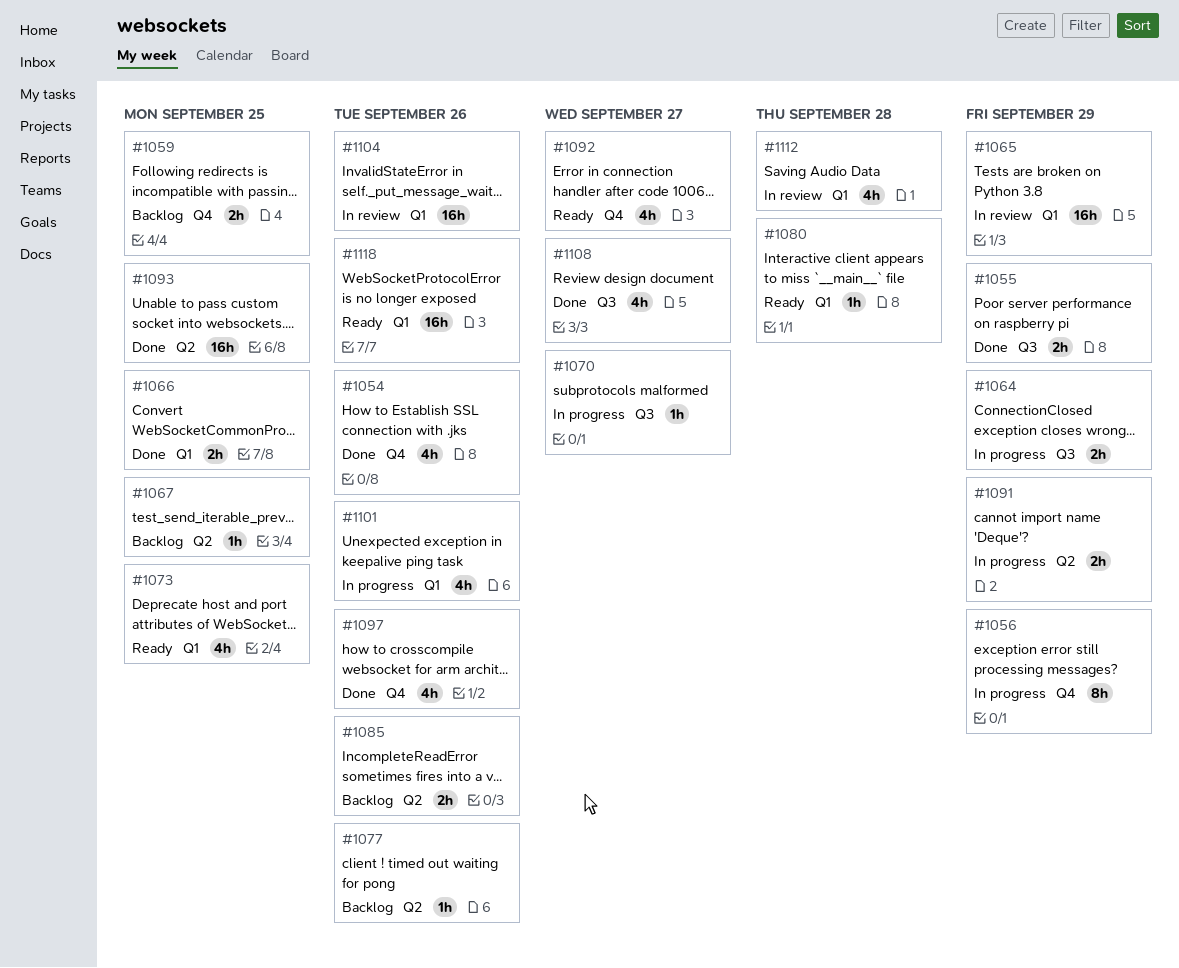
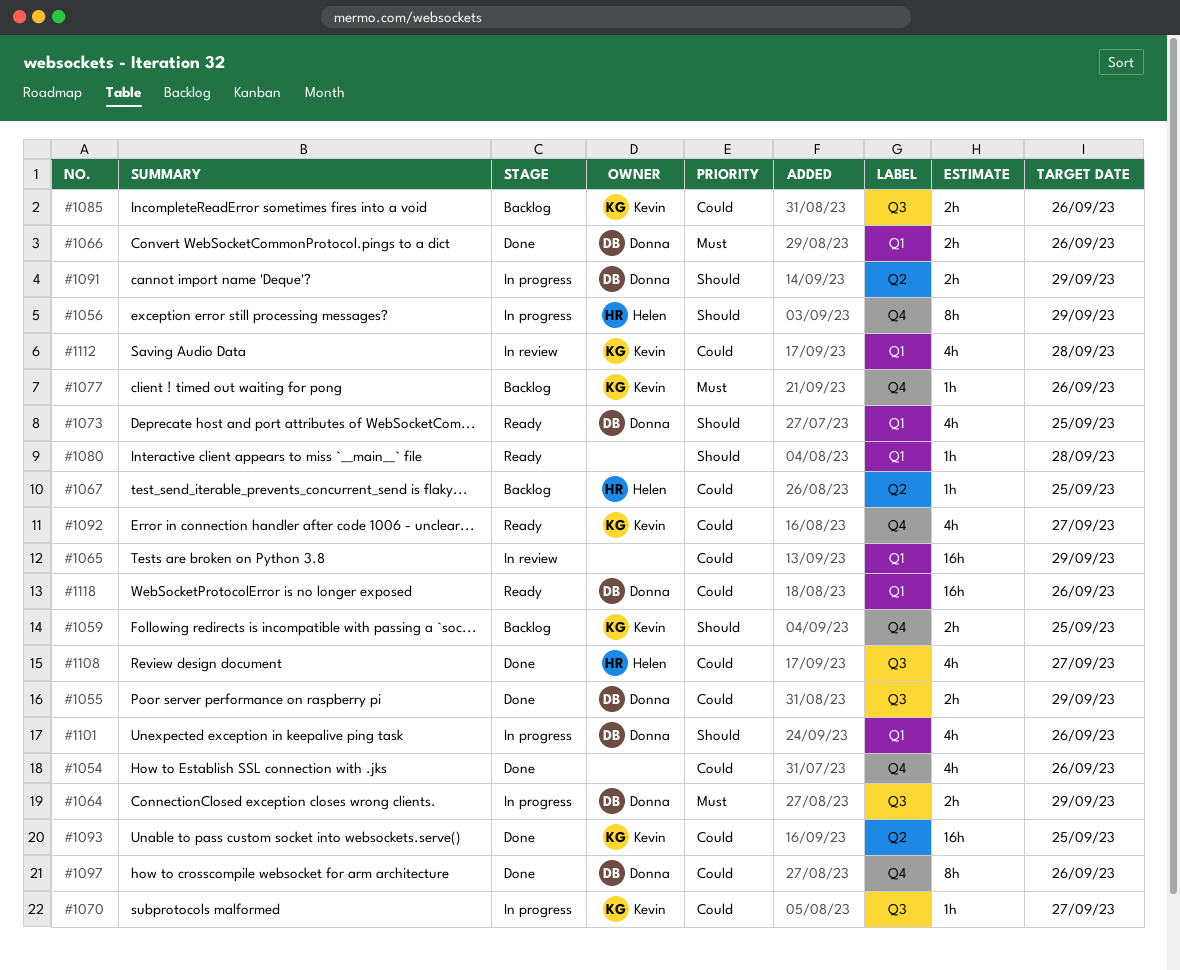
#1066, due: Sep 25 -> Sep 26
#1077, label: Q2 -> Q4
#1085, label: Q2 -> Q3
#1097, estimate: 4h -> 8h
#1104: present -> none

